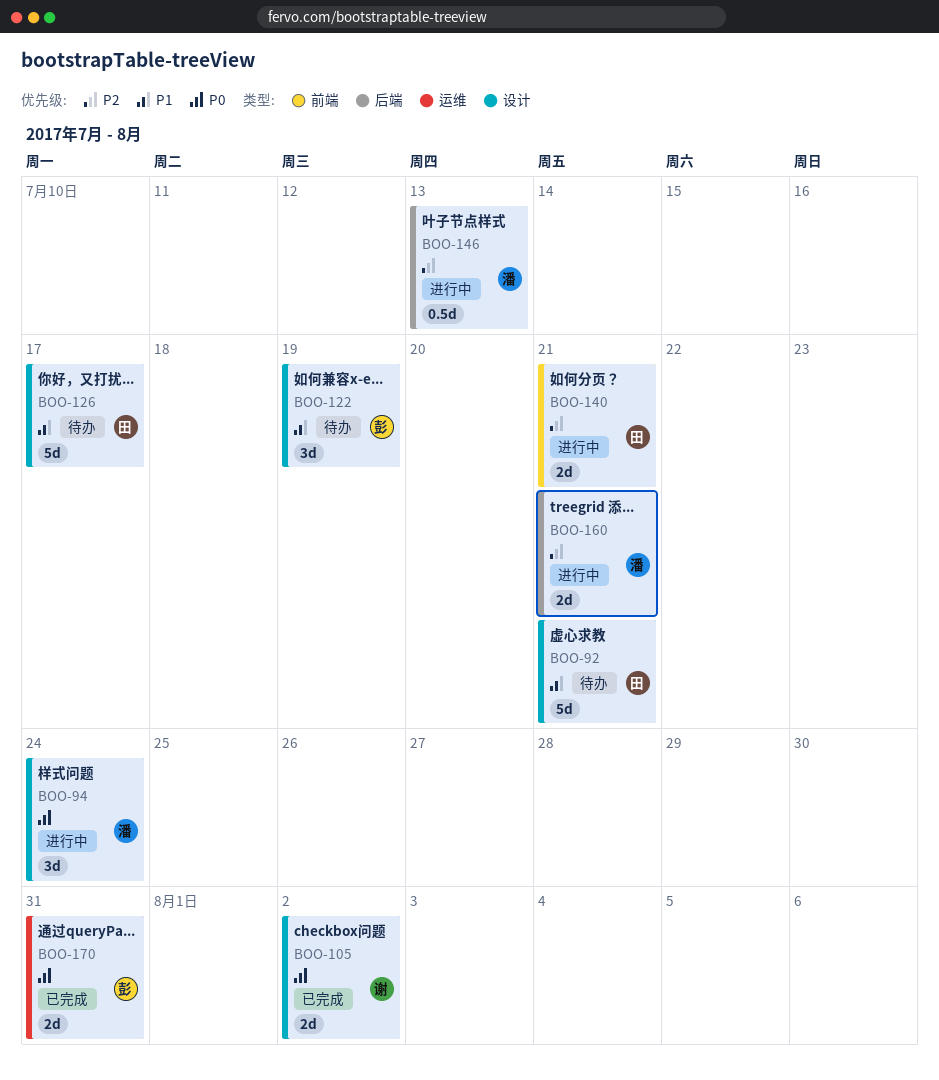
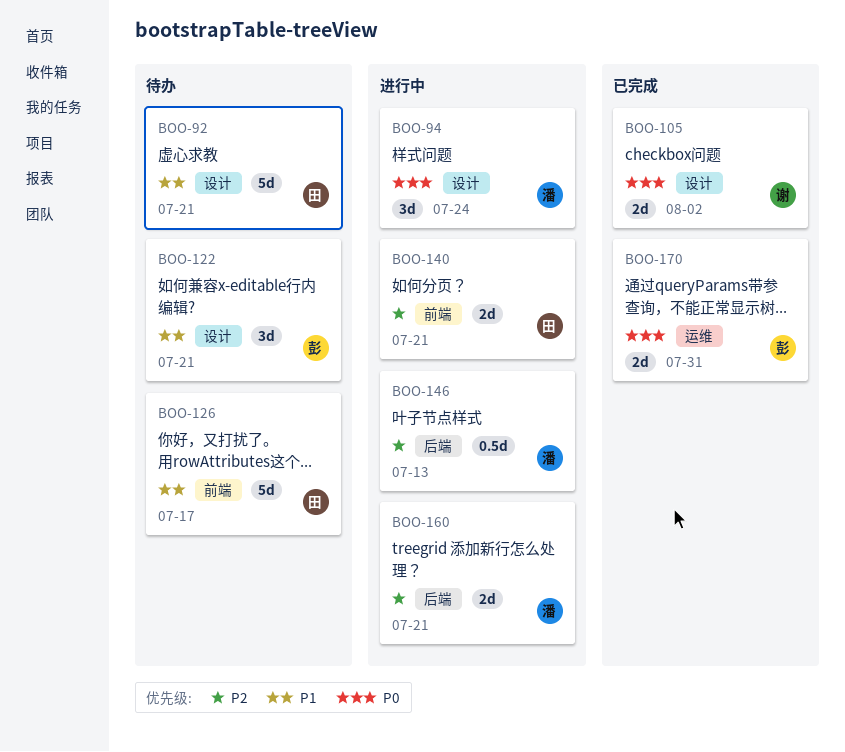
BOO-122, due: Jul 19 -> Jul 21
BOO-126, label: 设计 -> 前端

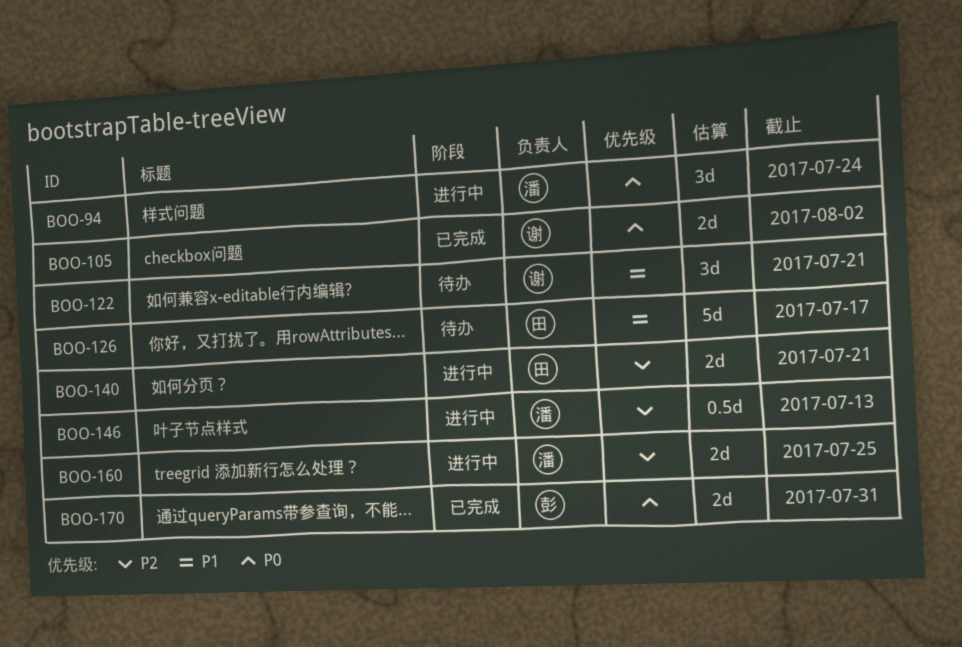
BOO-92: present -> none
BOO-122, owner: 彭 -> 谢
BOO-160, due: Jul 21 -> Jul 25

